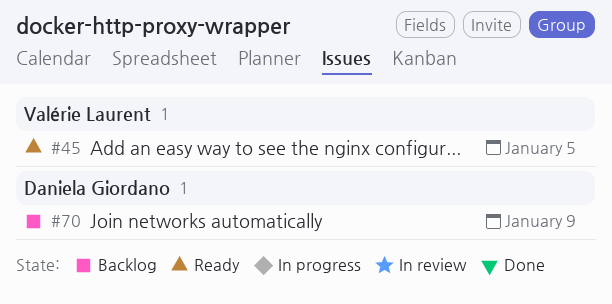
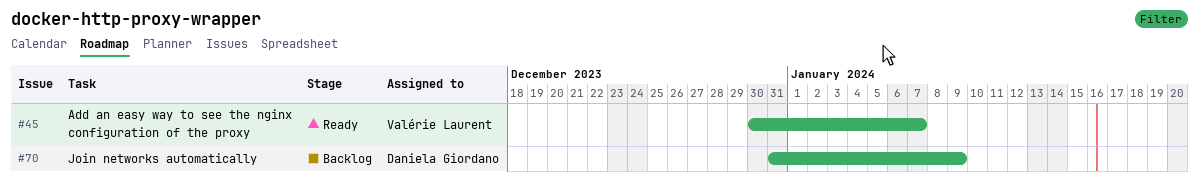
#45, due: Jan 5 -> Jan 7

